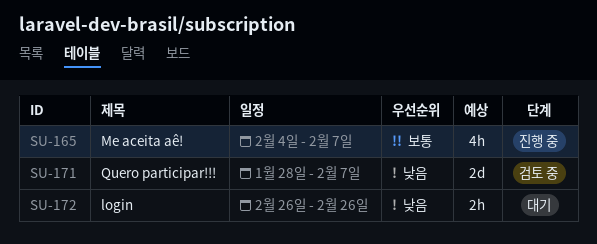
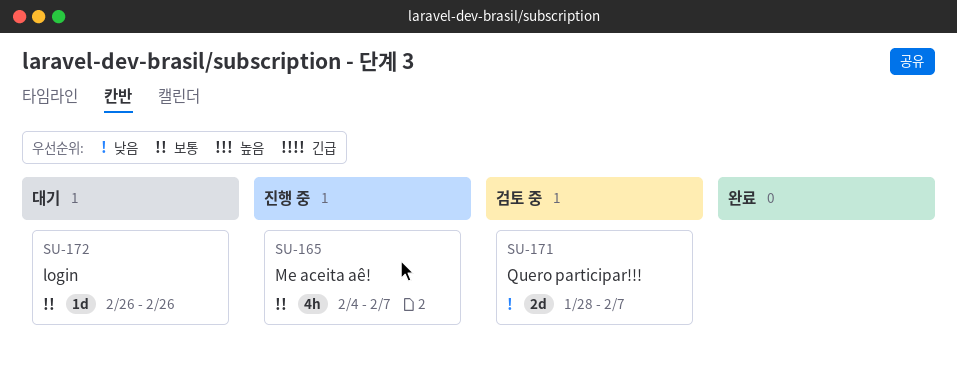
SU-172, priority: 낮음 -> 보통
SU-172, estimate: 2h -> 1d

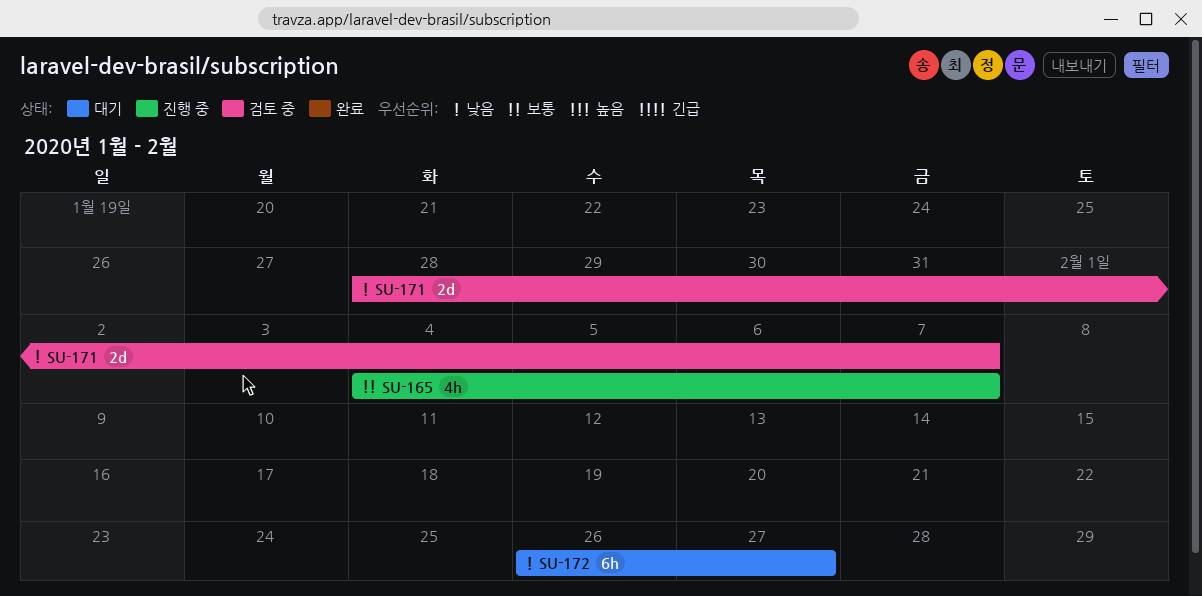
SU-172, priority: 보통 -> 낮음
SU-172, estimate: 1d -> 6h
SU-172, due: Feb 26 -> Feb 27

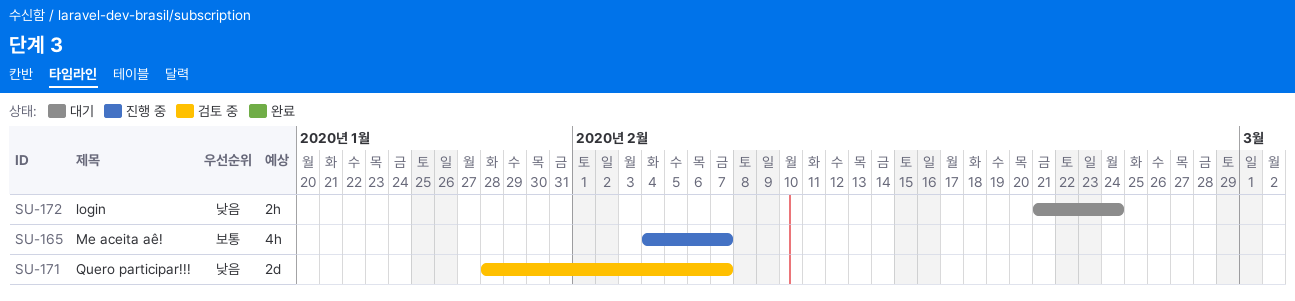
SU-172, estimate: 6h -> 2h
SU-172, start: Feb 26 -> Feb 21
SU-172, due: Feb 27 -> Feb 24

